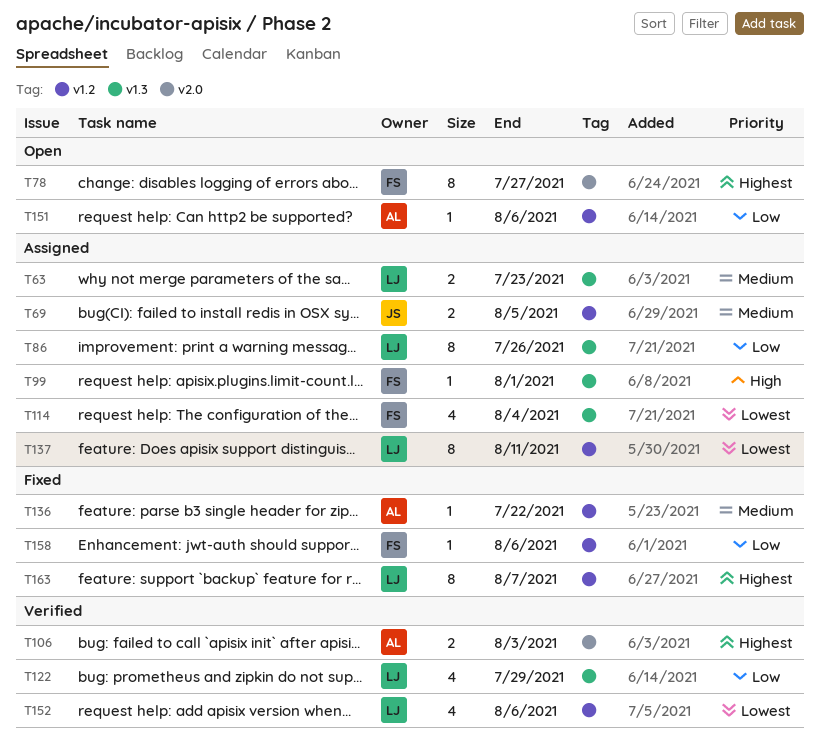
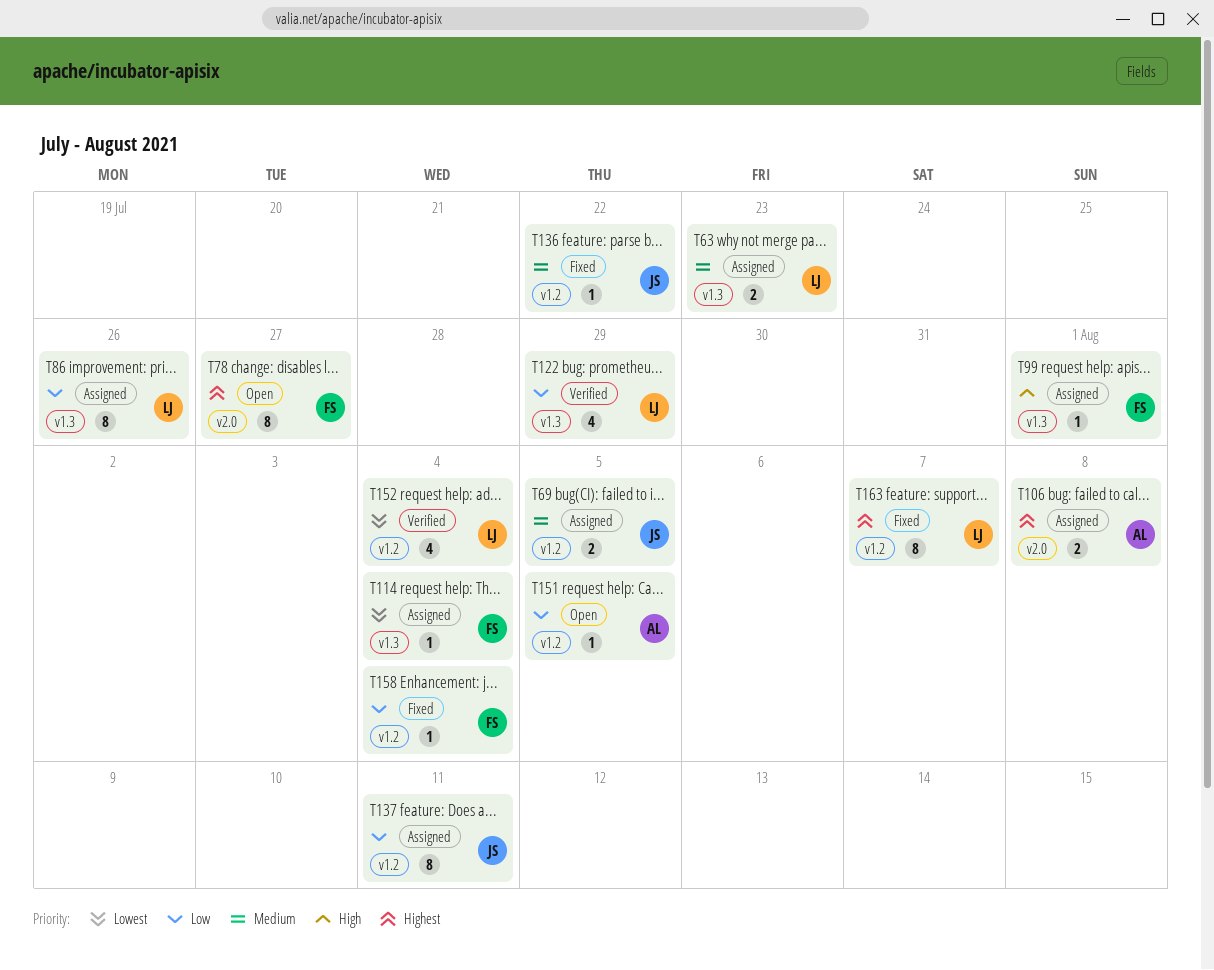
T106, status: Verified -> Assigned
T106, due: Aug 3 -> Aug 8
T114, estimate: 4 -> 1
T136, owner: AL -> JS
T137, owner: LJ -> JS
T137, priority: Lowest -> Low
T151, due: Aug 6 -> Aug 5
T152, due: Aug 6 -> Aug 4
T158, due: Aug 6 -> Aug 4

